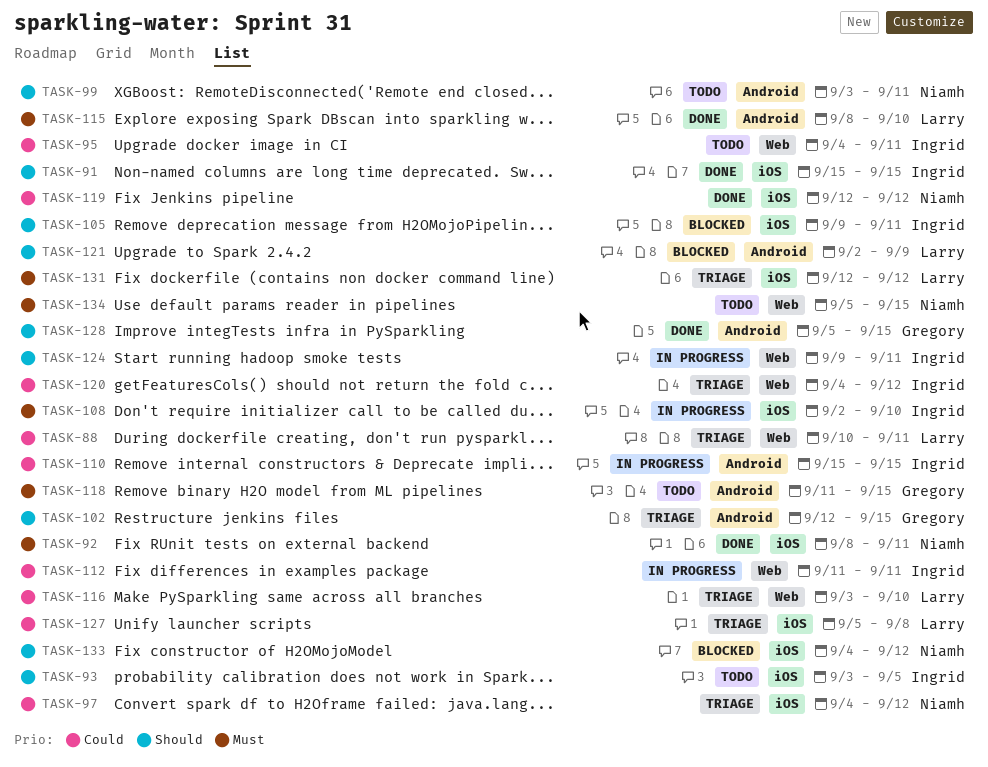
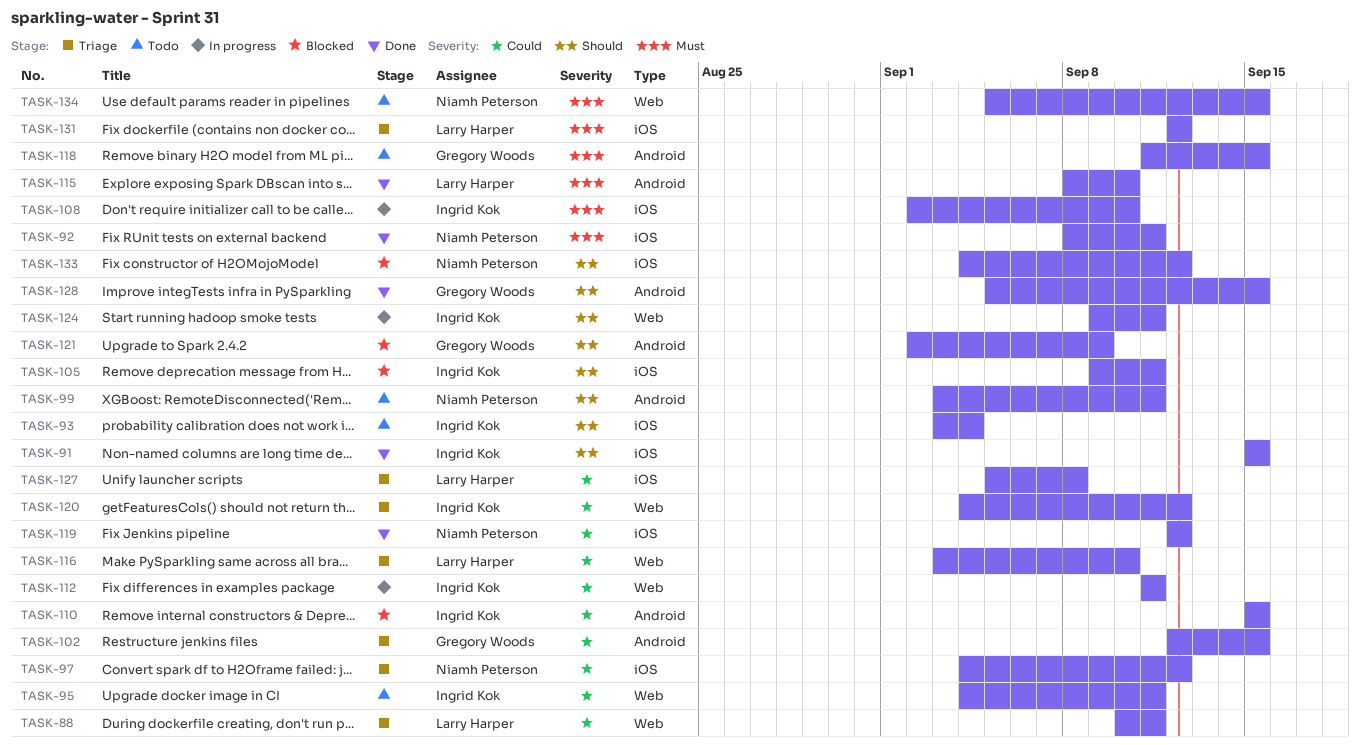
TASK-93, due: Sep 5 -> Sep 4
TASK-102, priority: Should -> Could
TASK-110, status: In progress -> Blocked
TASK-121, owner: Larry Harper -> Gregory Woods

